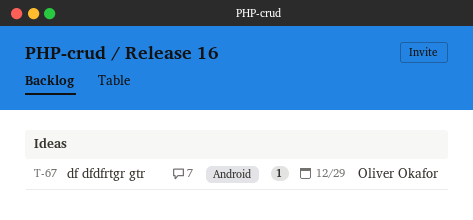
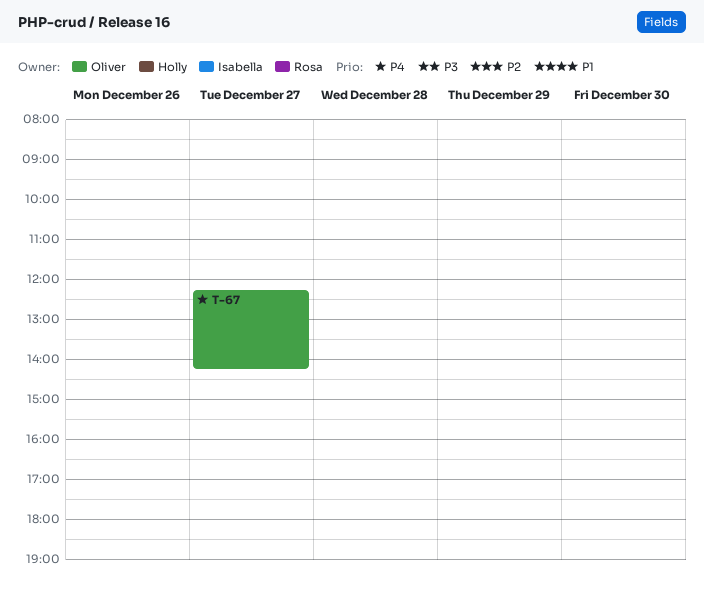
T-67, day: Dec 29 -> Dec 27

